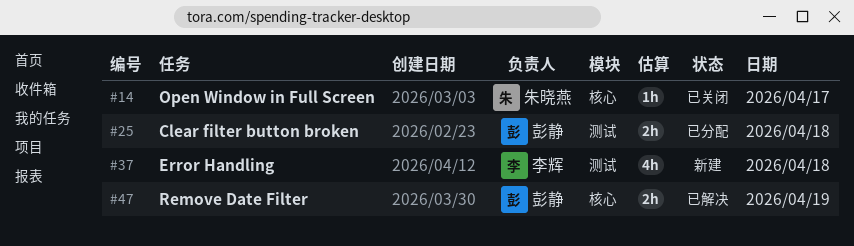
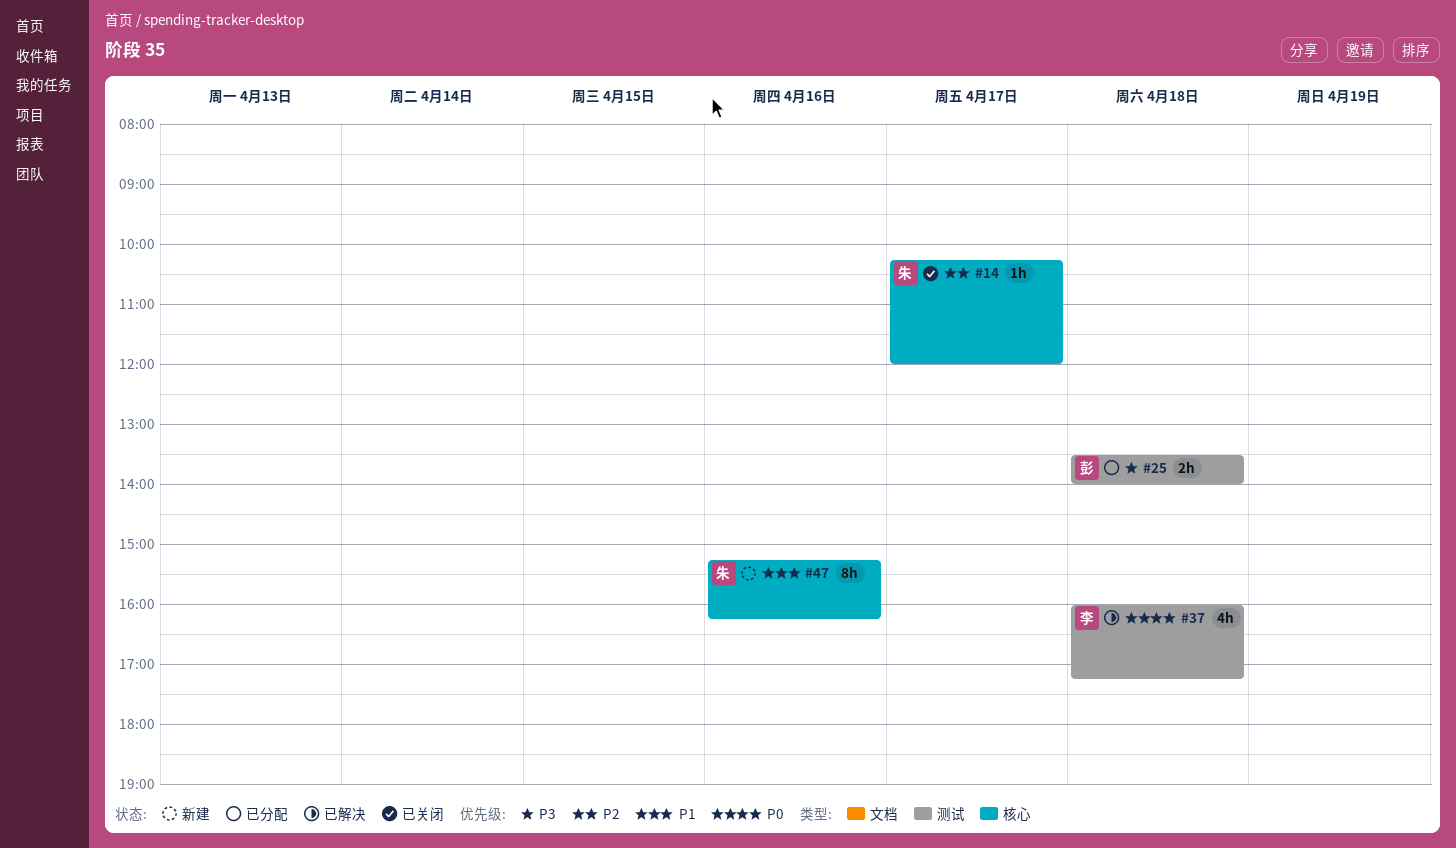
#37, status: 新建 -> 已解决
#47, status: 已解决 -> 新建
#47, owner: 彭静 -> 朱晓燕
#47, estimate: 2h -> 8h
#47, day: Apr 19 -> Apr 16

